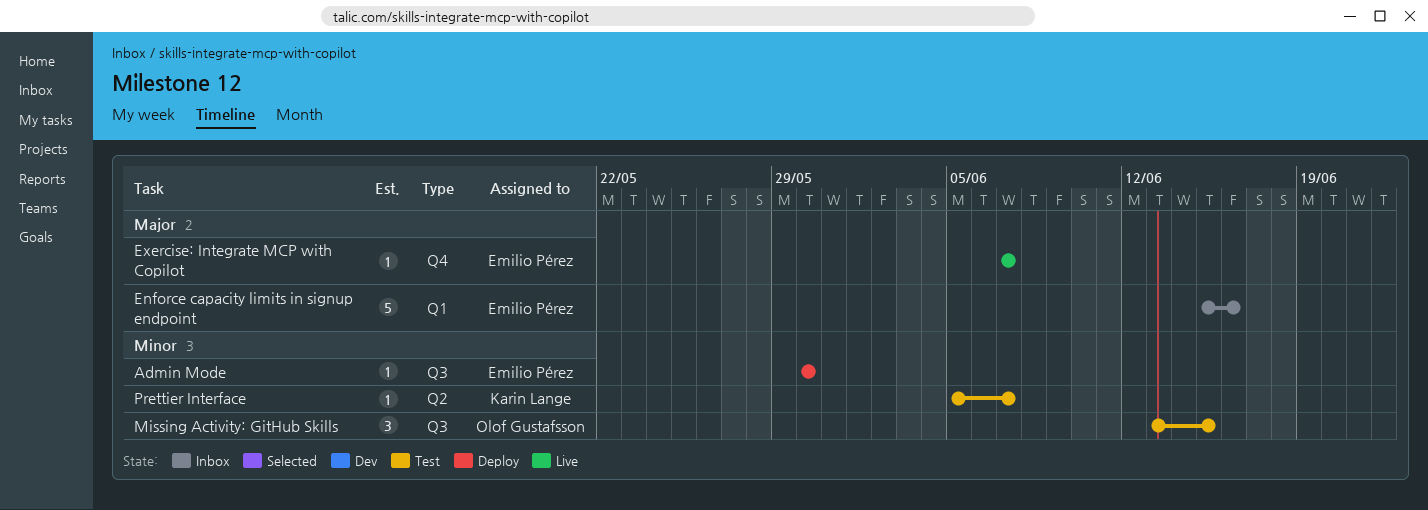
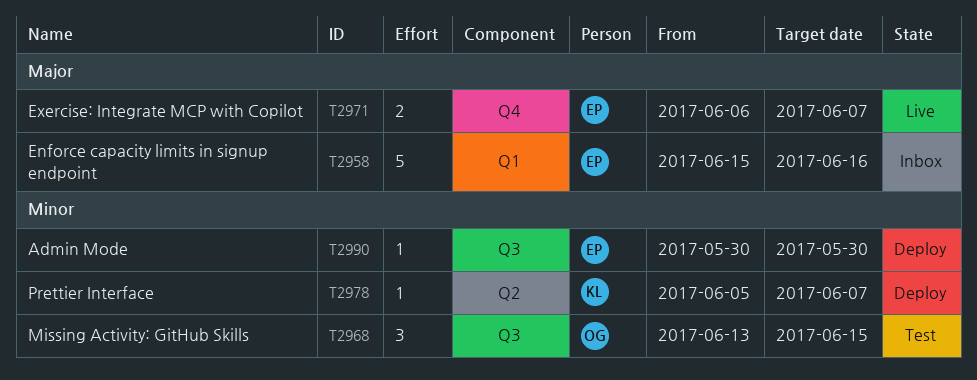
Exercise: Integrate MCP with Copilot, estimate: 1 -> 2
Exercise: Integrate MCP with Copilot, start: Jun 7 -> Jun 6
Prettier Interface, status: Test -> Deploy

